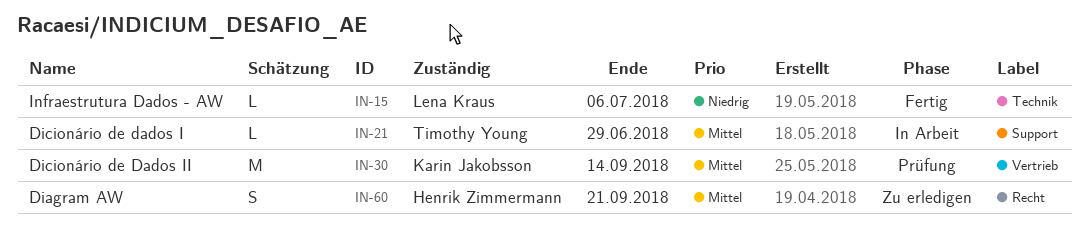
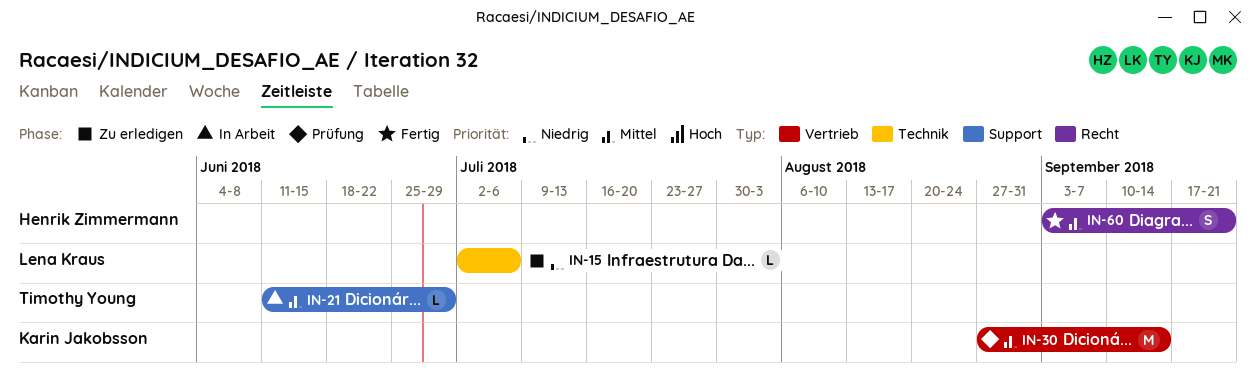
IN-15, status: Fertig -> Zu erledigen
IN-60, status: Zu erledigen -> Fertig

